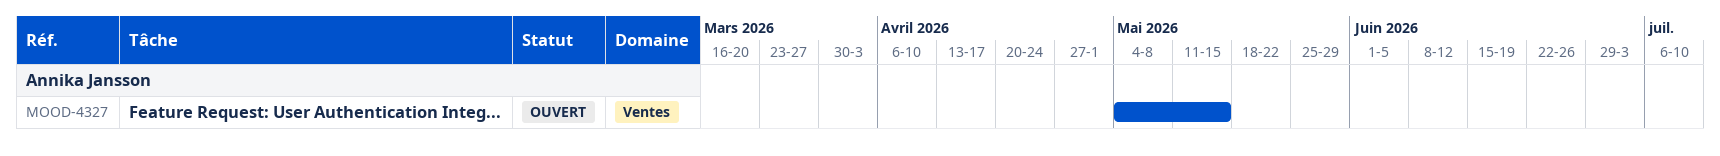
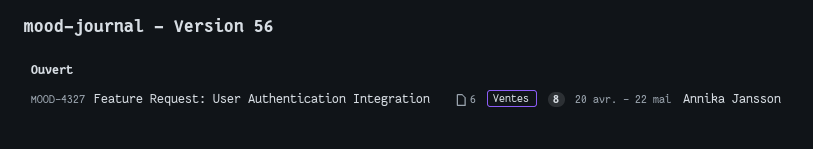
MOOD-4327, start: May 4 -> Apr 20
MOOD-4327, due: May 15 -> May 22

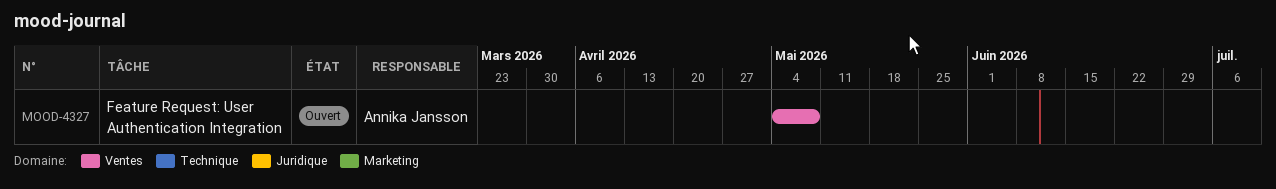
MOOD-4327, start: Apr 20 -> May 4
MOOD-4327, due: May 22 -> May 8

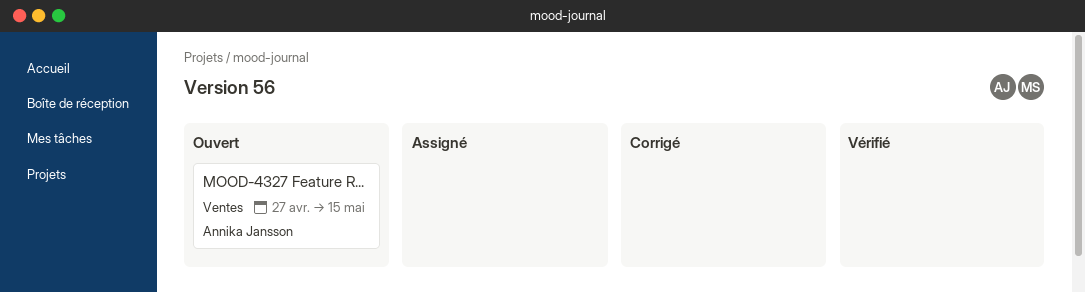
MOOD-4327, start: May 4 -> Apr 27
MOOD-4327, due: May 8 -> May 15

